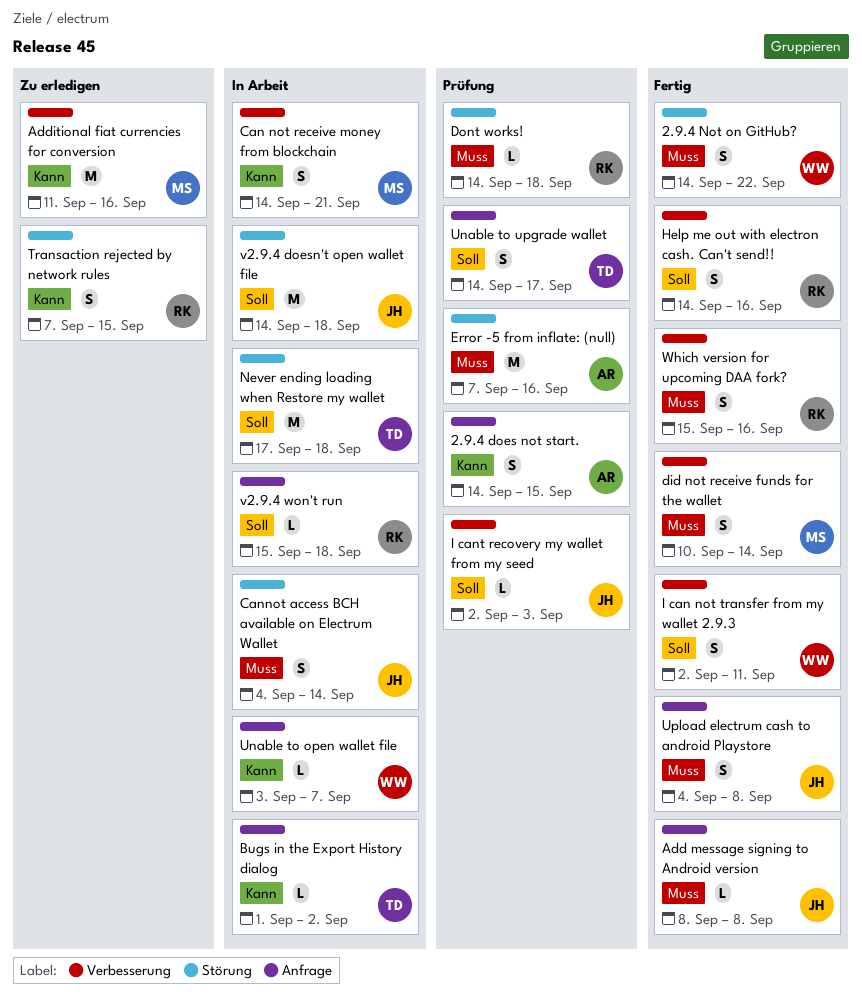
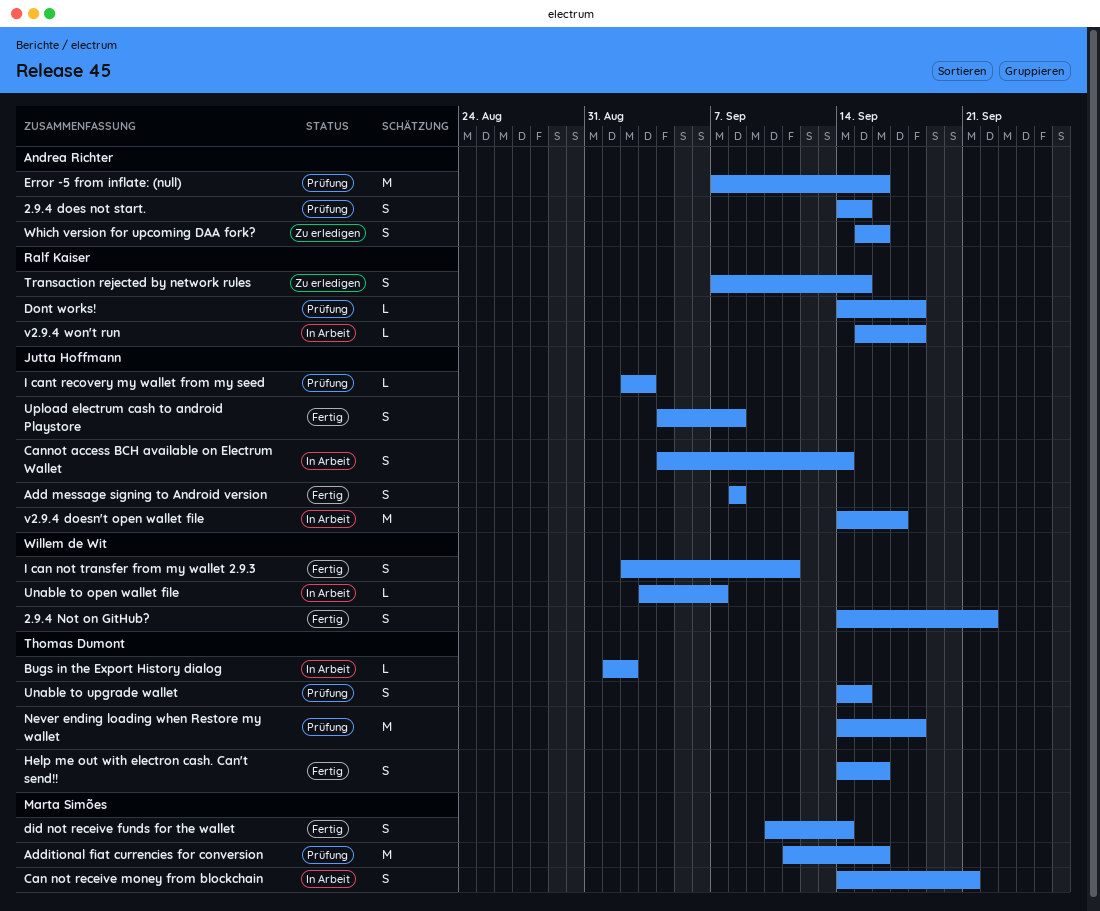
Add message signing to Android version, estimate: L -> S
Additional fiat currencies for conversion, status: Zu erledigen -> Prüfung
Help me out with electron cash. Can't send!!, owner: Ralf Kaiser -> Thomas Dumont
Never ending loading when Restore my wallet, status: In Arbeit -> Prüfung
Never ending loading when Restore my wallet, start: Sep 17 -> Sep 14
Unable to upgrade wallet, due: Sep 17 -> Sep 15
v2.9.4 doesn't open wallet file, due: Sep 18 -> Sep 17
Which version for upcoming DAA fork?, status: Fertig -> Zu erledigen
Which version for upcoming DAA fork?, owner: Ralf Kaiser -> Andrea Richter

